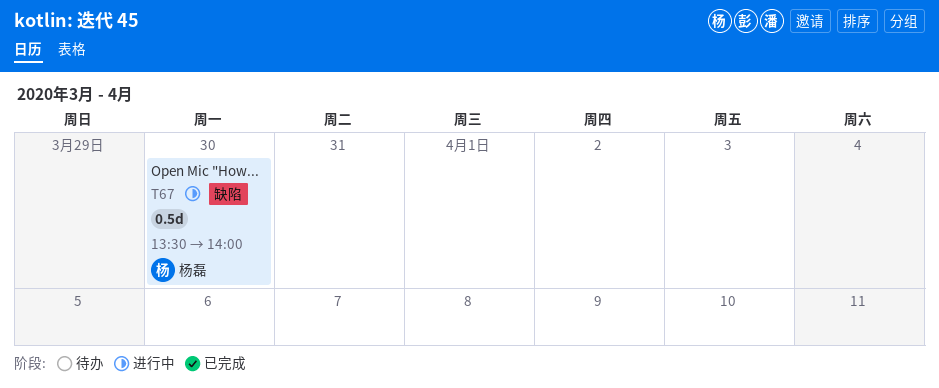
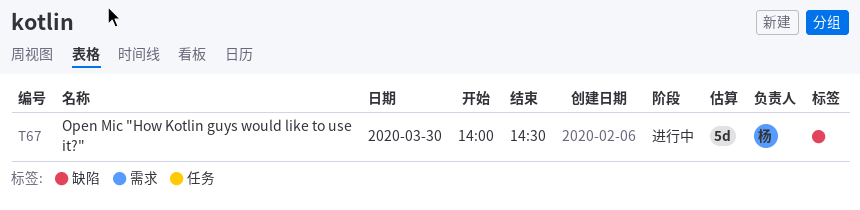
T67, estimate: 0.5d -> 5d
T67, begins: 13:30 -> 14:00
T67, ends: 14:00 -> 14:30

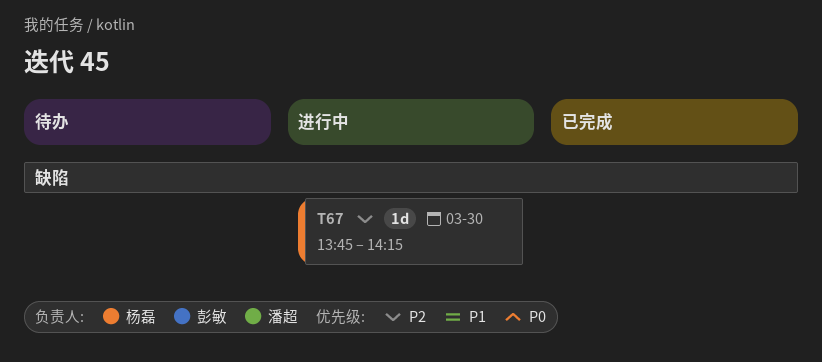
T67, estimate: 5d -> 1d
T67, begins: 14:00 -> 13:45
T67, ends: 14:30 -> 14:15

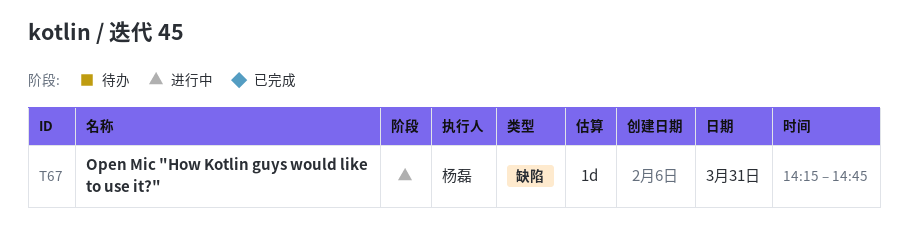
T67, day: Mar 30 -> Mar 31
T67, begins: 13:45 -> 14:15
T67, ends: 14:15 -> 14:45

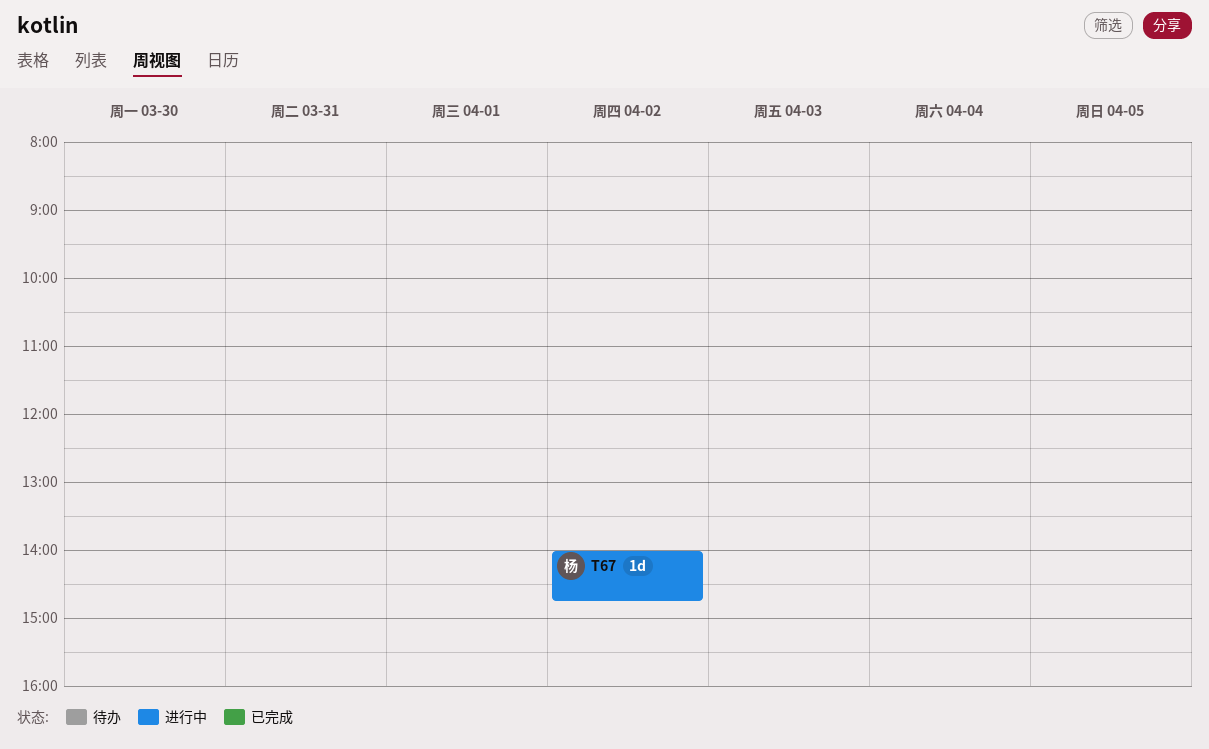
T67, day: Mar 31 -> Apr 2
T67, begins: 14:15 -> 14:00

